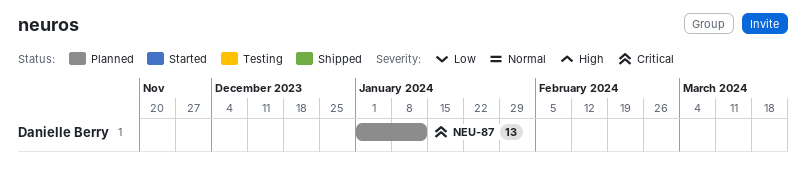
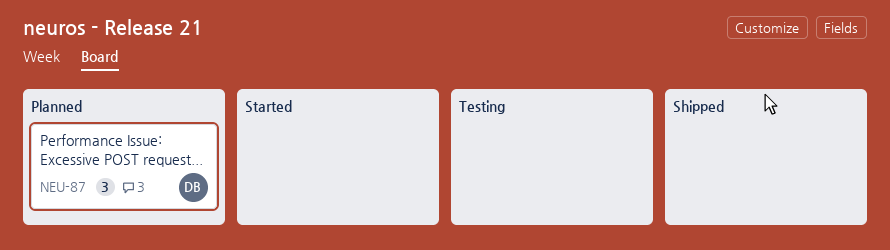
NEU-87, estimate: 13 -> 3

